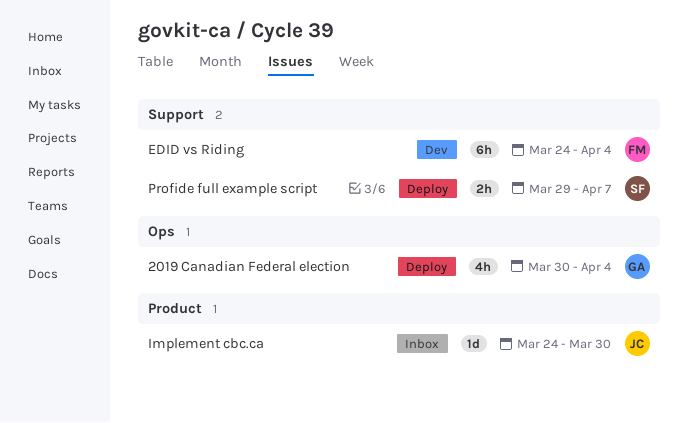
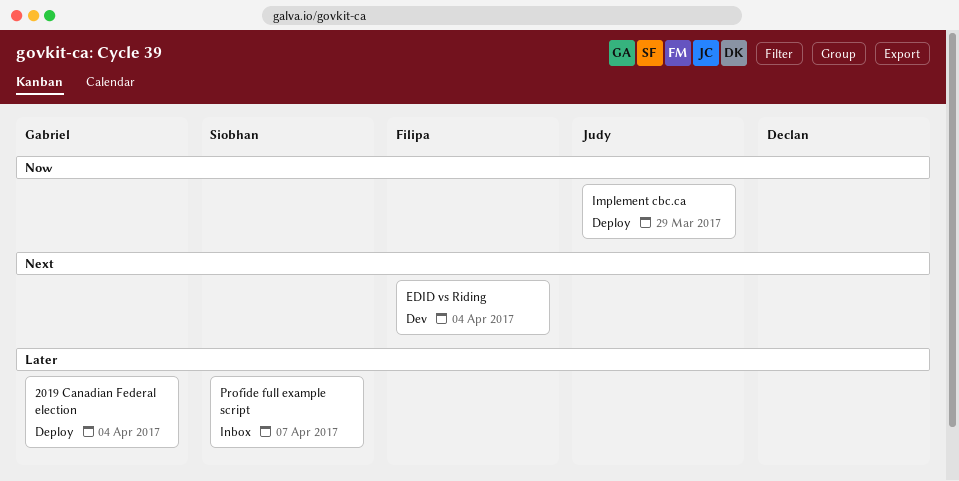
Implement cbc.ca, status: Inbox -> Deploy
Implement cbc.ca, due: Mar 30 -> Mar 29
Profide full example script, status: Deploy -> Inbox

